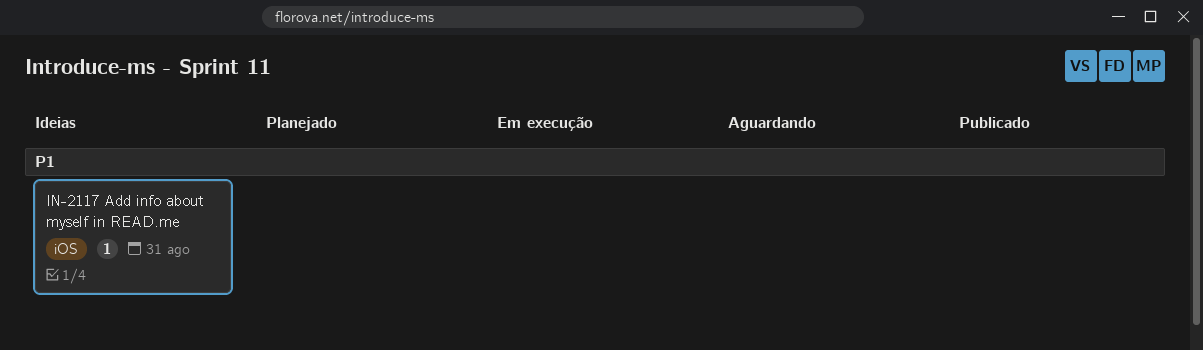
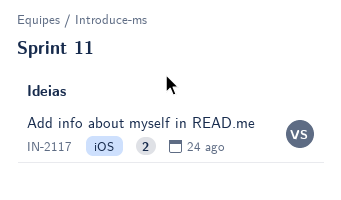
IN-2117, estimate: 1 -> 2
IN-2117, due: Aug 31 -> Aug 24

